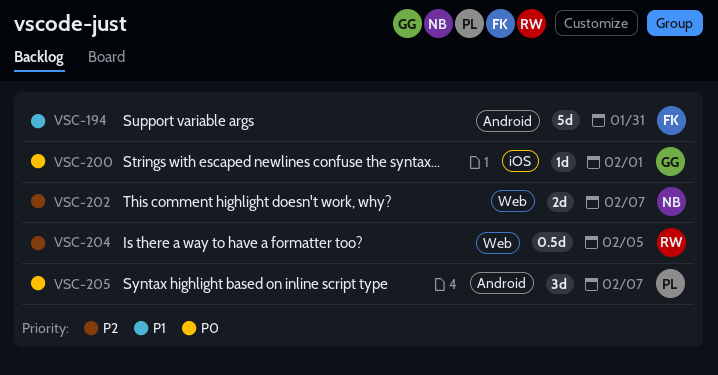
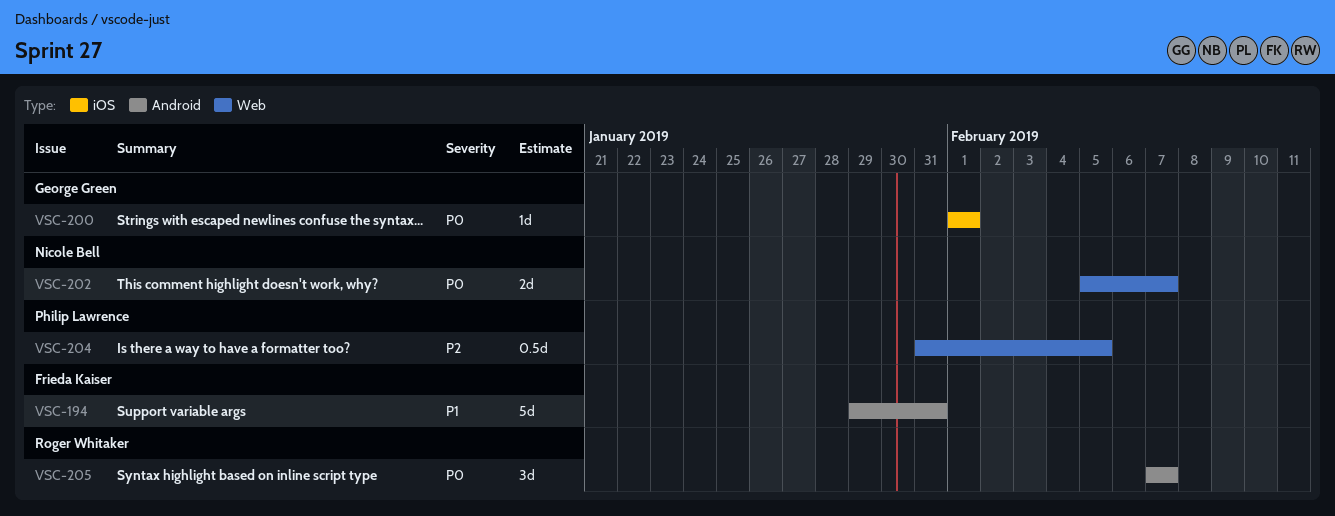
VSC-202, priority: P2 -> P0
VSC-204, owner: Roger Whitaker -> Philip Lawrence
VSC-205, owner: Philip Lawrence -> Roger Whitaker

